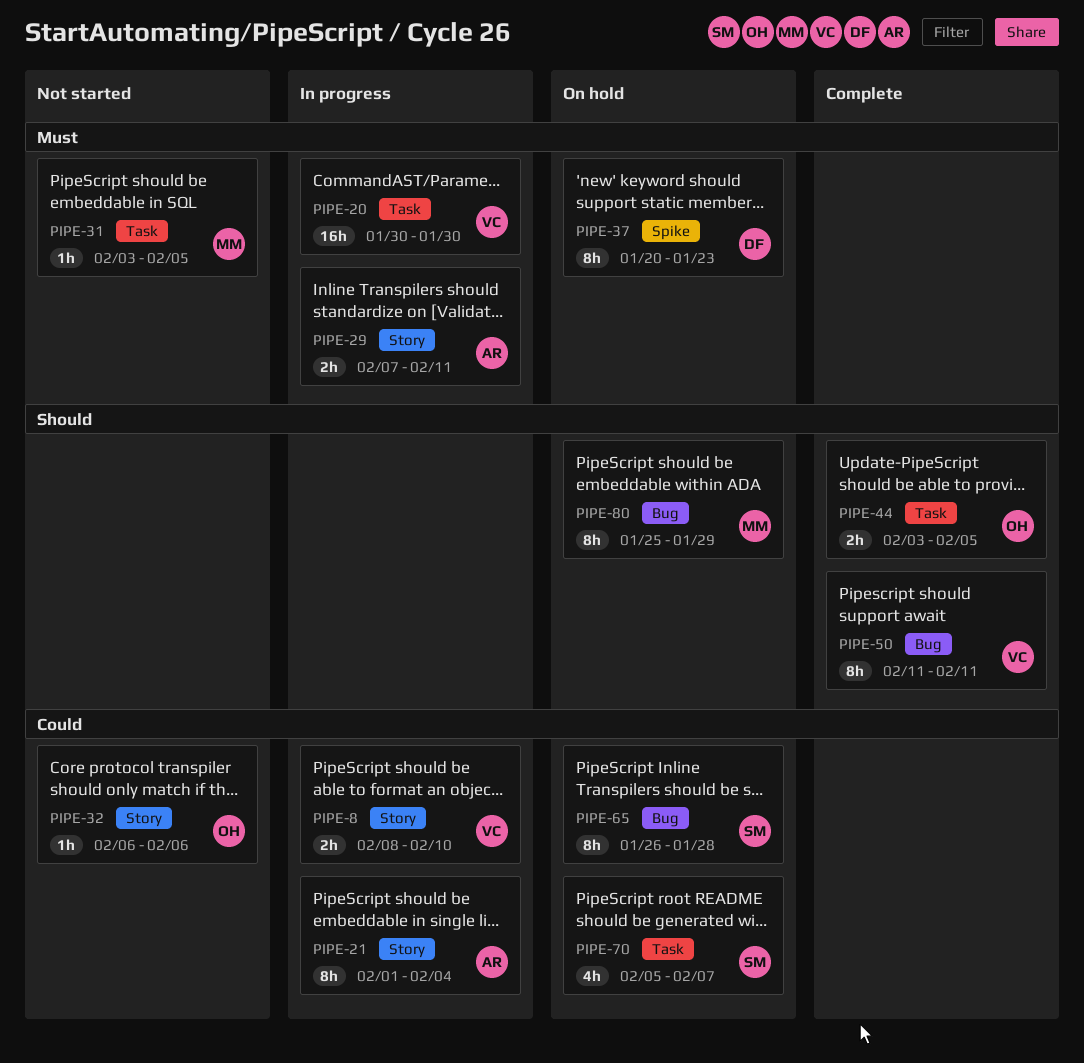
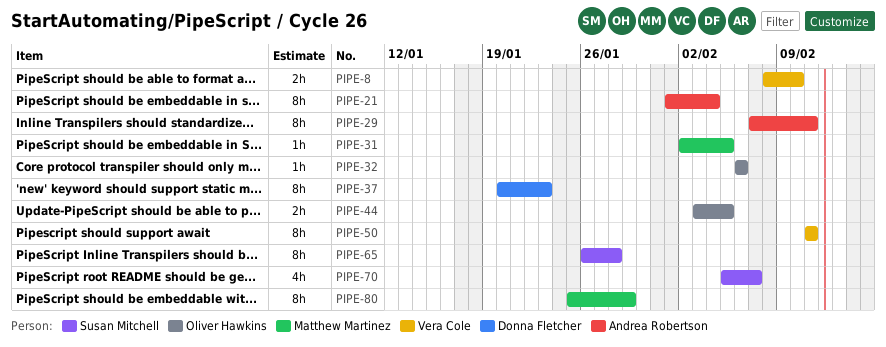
PIPE-20: present -> none
PIPE-29, estimate: 2h -> 8h
PIPE-31, start: Feb 3 -> Feb 2

